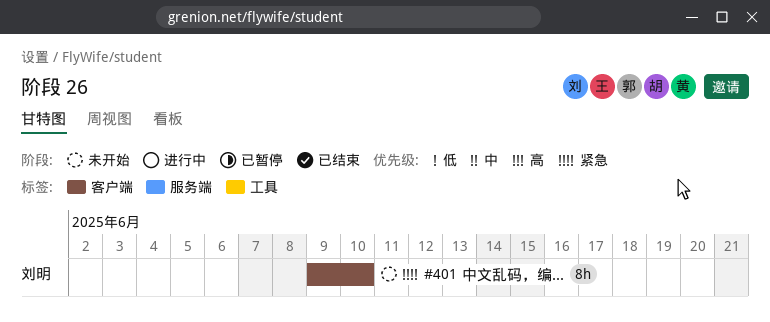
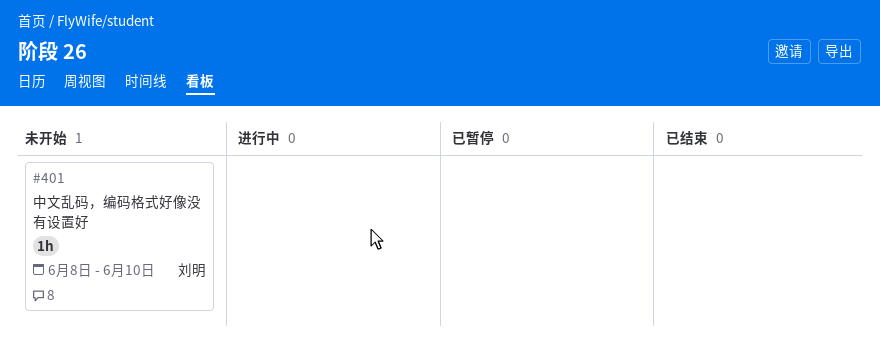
#401, estimate: 8h -> 1h
#401, start: Jun 9 -> Jun 8

